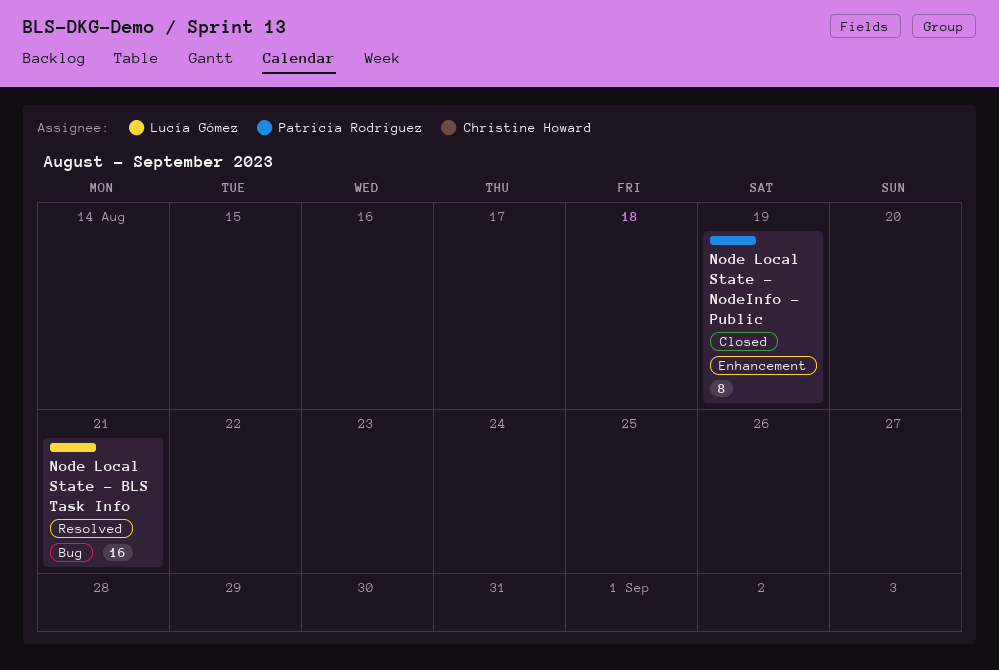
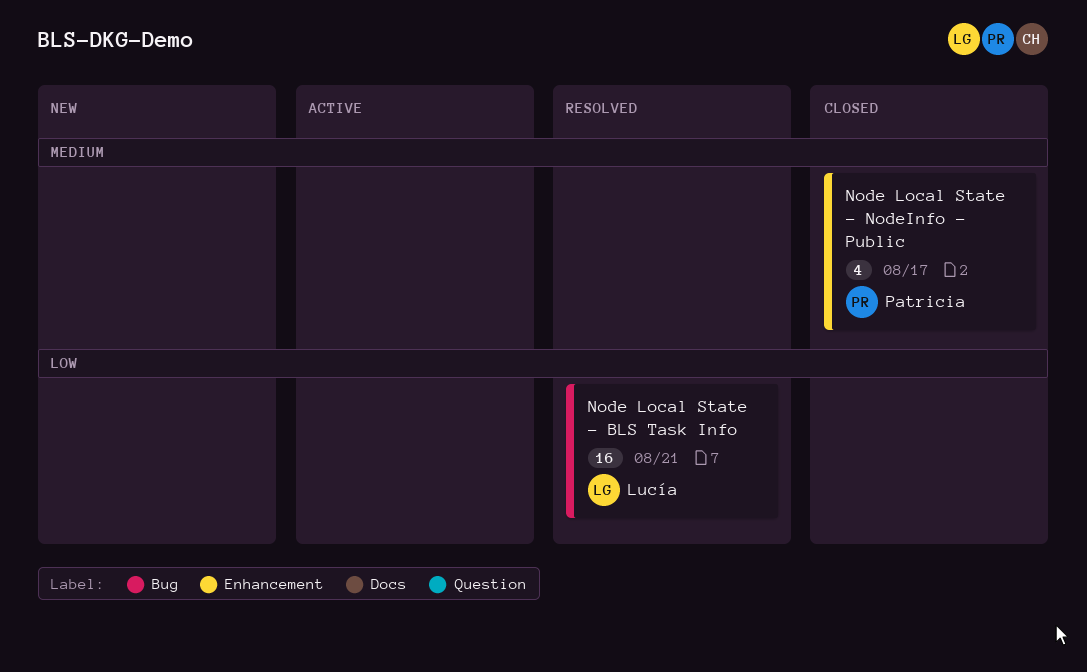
Node Local State - NodeInfo - Public, estimate: 8 -> 4
Node Local State - NodeInfo - Public, due: Aug 19 -> Aug 17

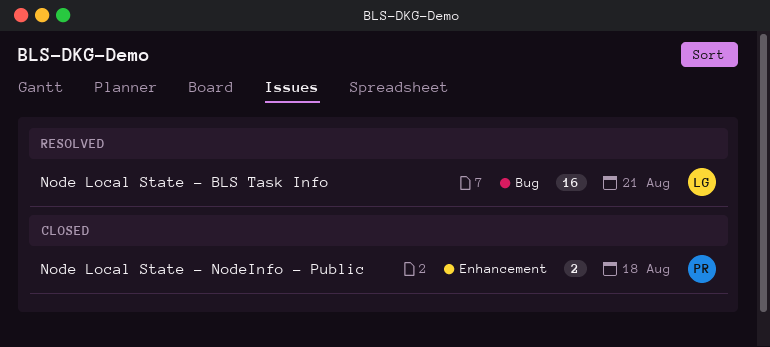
Node Local State - NodeInfo - Public, estimate: 4 -> 2
Node Local State - NodeInfo - Public, due: Aug 17 -> Aug 18

